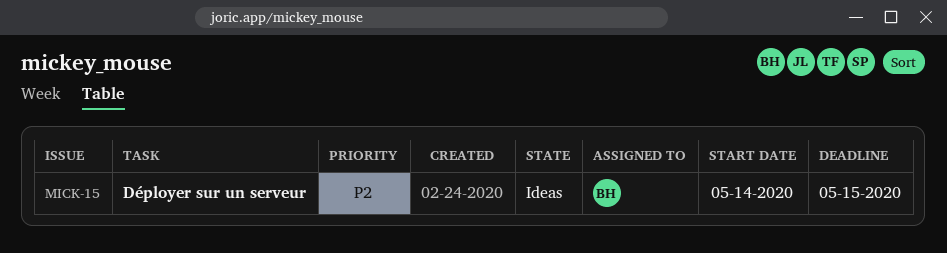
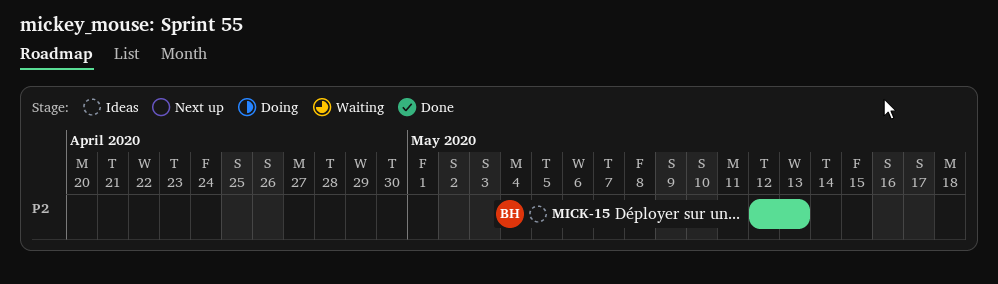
MICK-15, start: May 14 -> May 12
MICK-15, due: May 15 -> May 13

